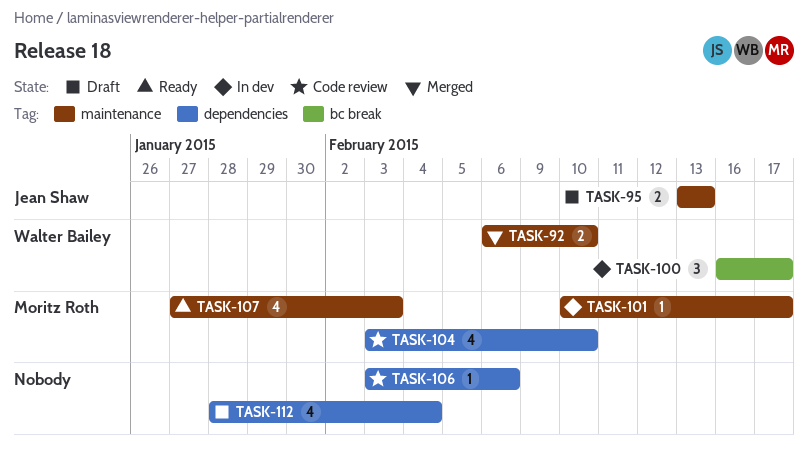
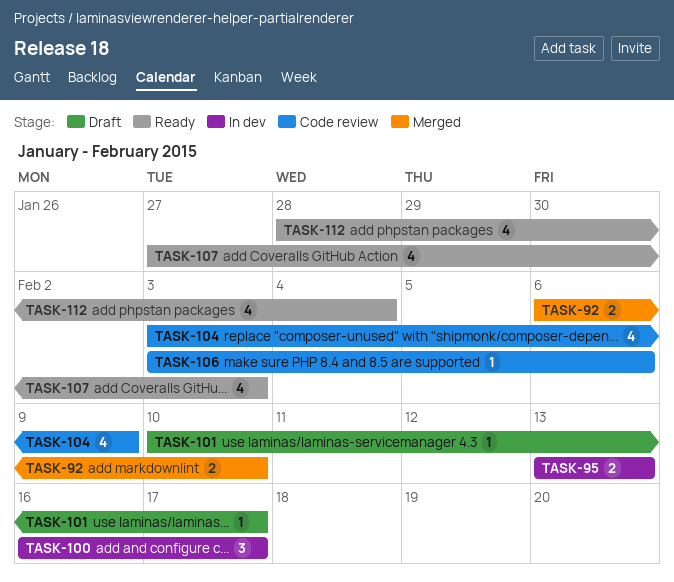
TASK-95, status: Draft -> In dev
TASK-101, status: In dev -> Draft
TASK-104, due: Feb 10 -> Feb 9
TASK-112, status: Draft -> Ready

